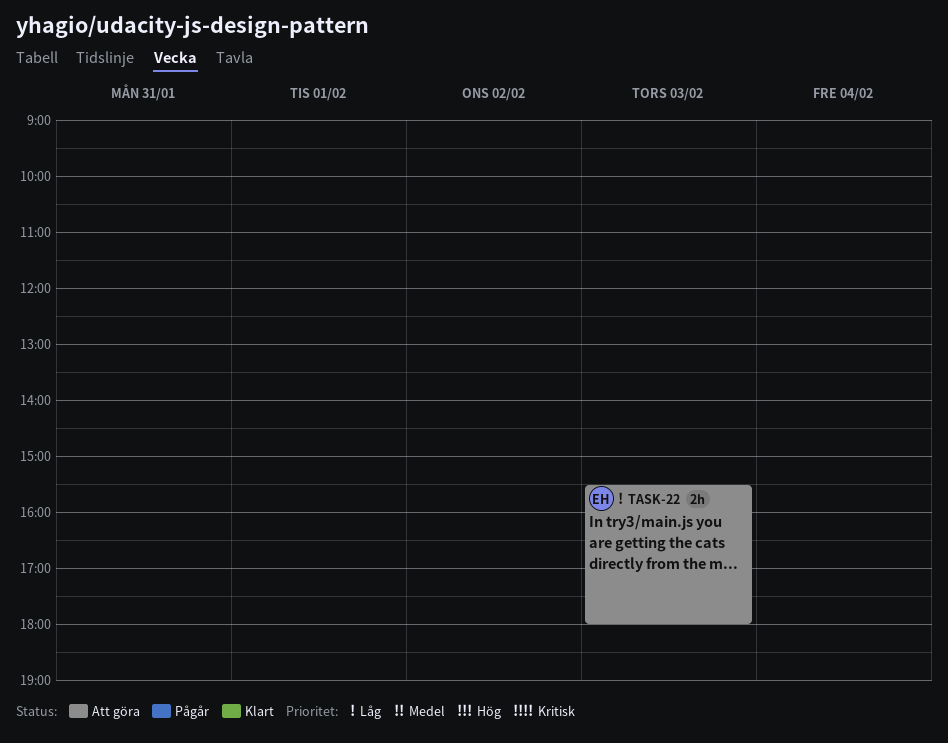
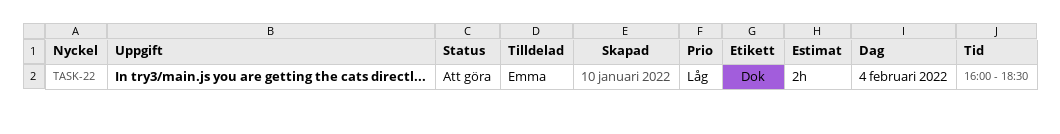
TASK-22, day: Feb 3 -> Feb 4
TASK-22, begins: 15:30 -> 16:00
TASK-22, ends: 18:00 -> 18:30

